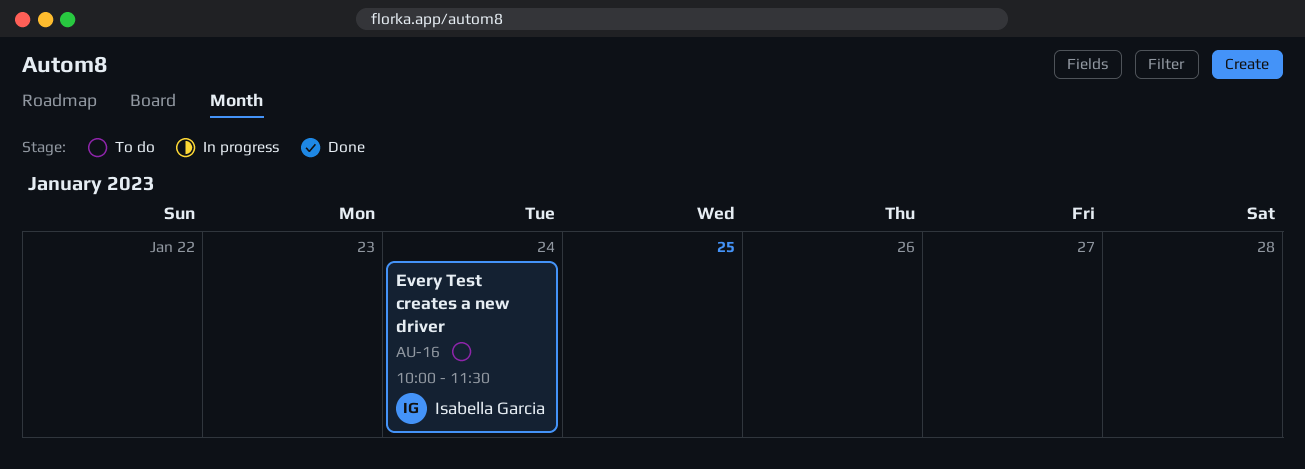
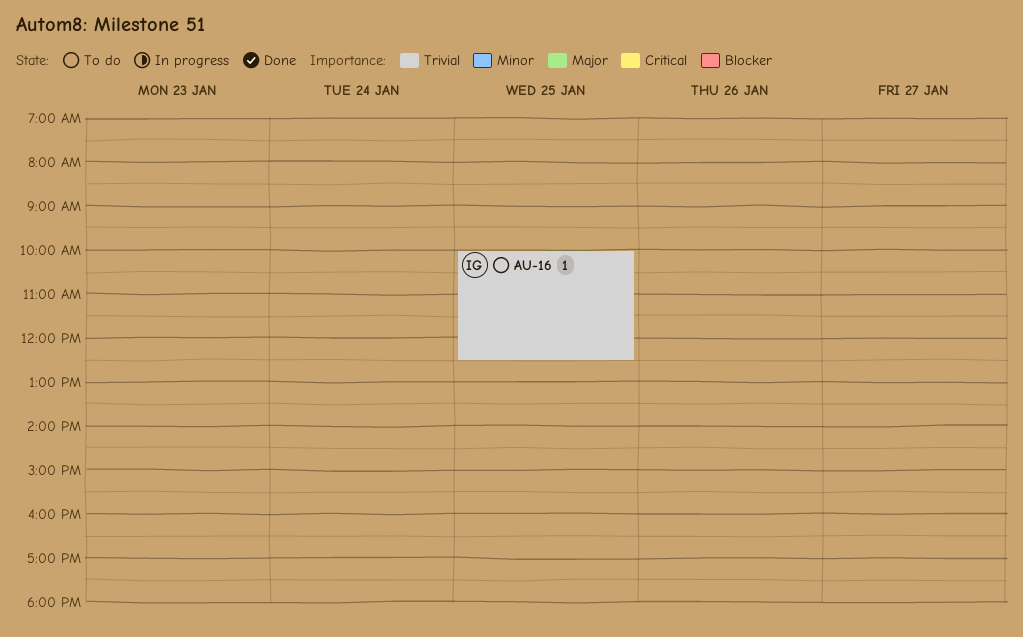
AU-16, day: Jan 24 -> Jan 25
AU-16, ends: 11:30 -> 12:30

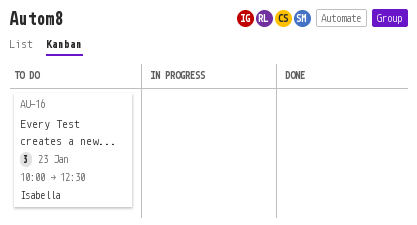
AU-16, estimate: 1 -> 3
AU-16, day: Jan 25 -> Jan 23

